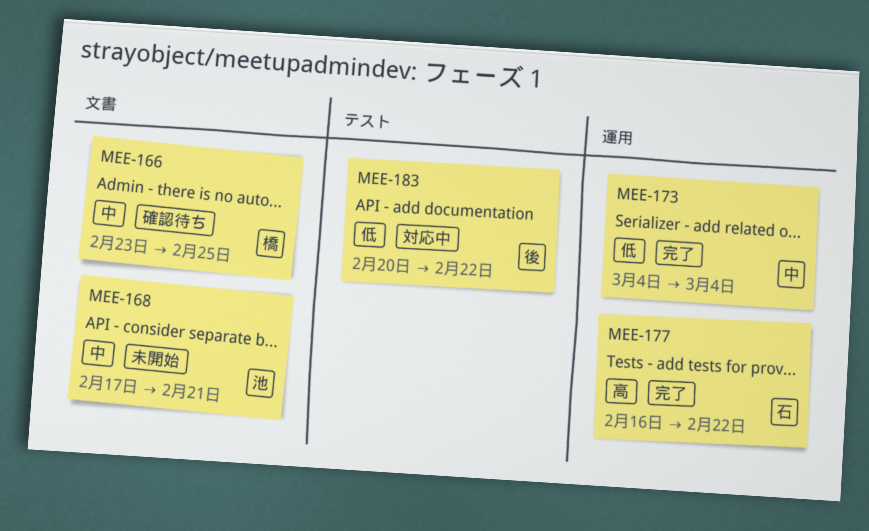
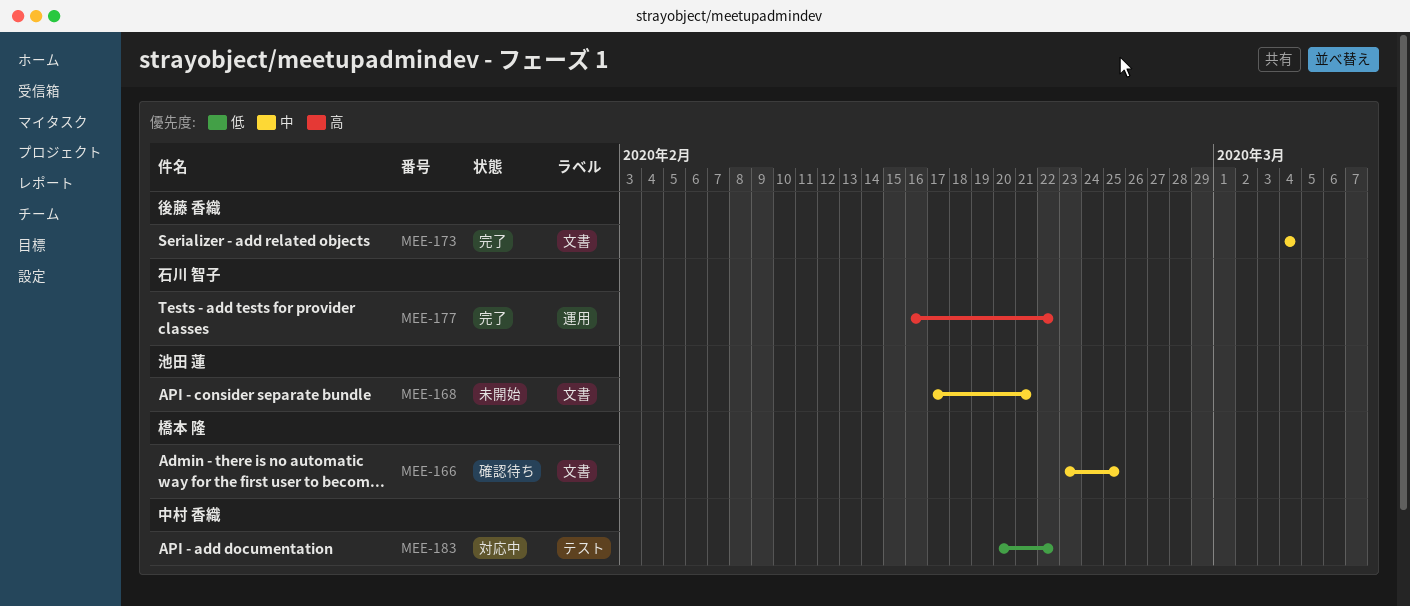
MEE-173, owner: 中村 香織 -> 後藤 香織
MEE-173, priority: 低 -> 中
MEE-173, label: 運用 -> 文書
MEE-183, owner: 後藤 香織 -> 中村 香織

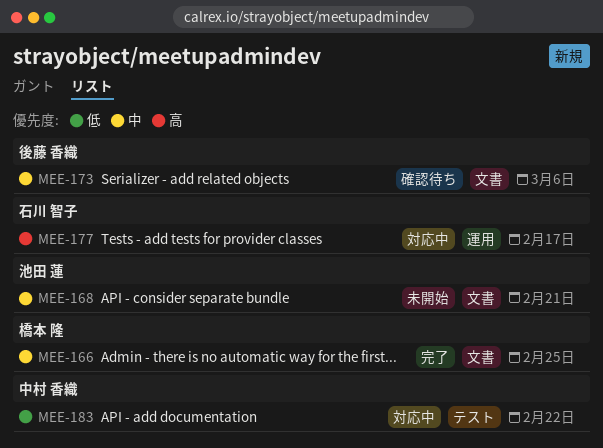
MEE-166, status: 確認待ち -> 完了
MEE-173, status: 完了 -> 確認待ち
MEE-173, due: Mar 4 -> Mar 6
MEE-177, status: 完了 -> 対応中
MEE-177, due: Feb 22 -> Feb 17

